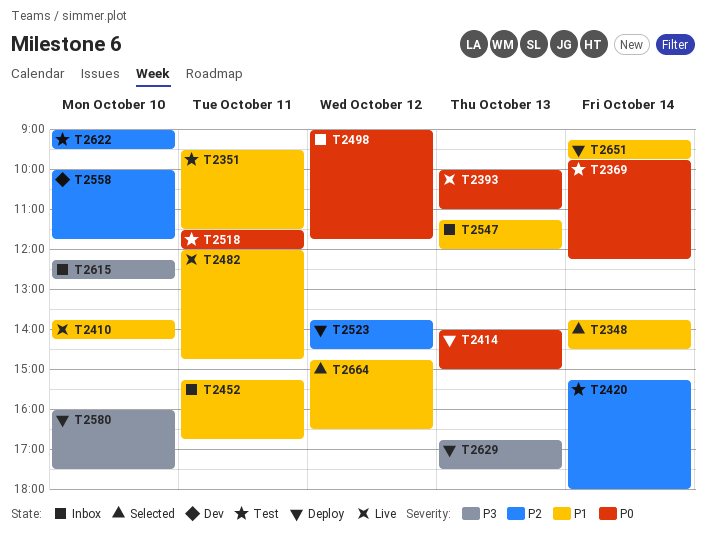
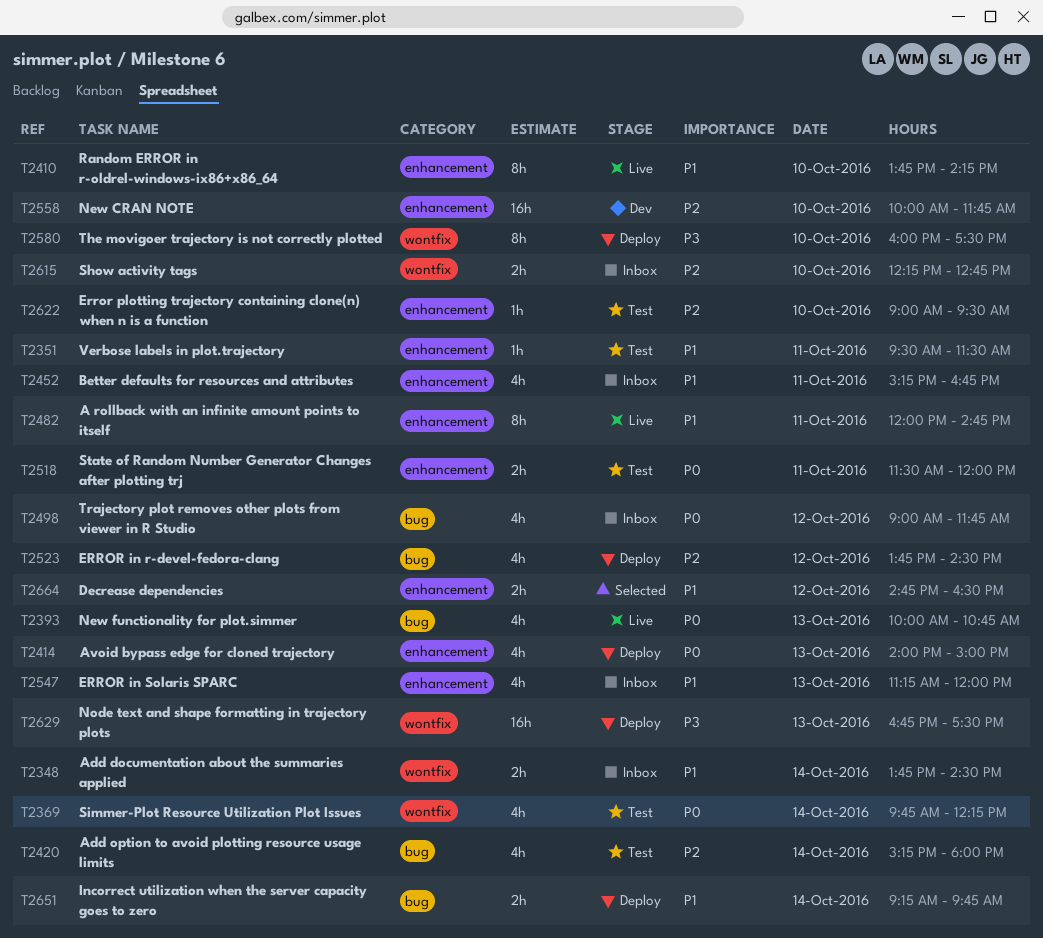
T2348, status: Selected -> Inbox
T2393, ends: 11:00 -> 10:45
T2615, priority: P3 -> P2

